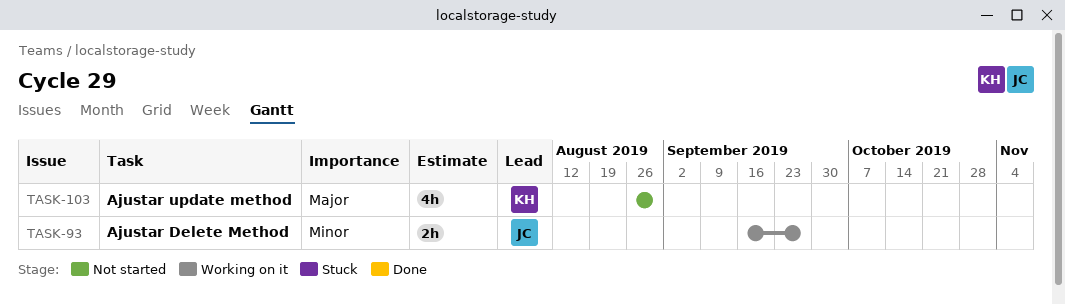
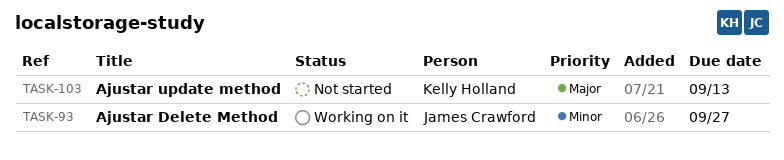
TASK-103, due: Aug 30 -> Sep 13

